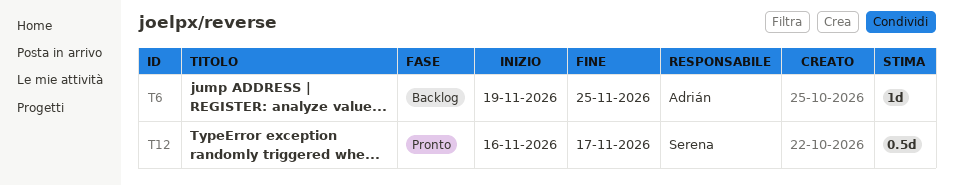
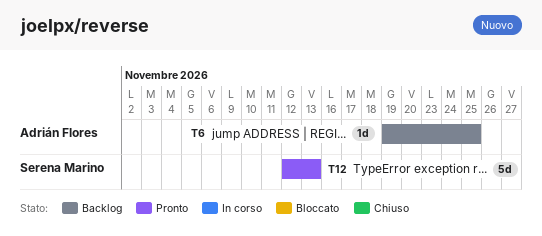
T12, estimate: 0.5d -> 5d
T12, start: Nov 16 -> Nov 12
T12, due: Nov 17 -> Nov 13

